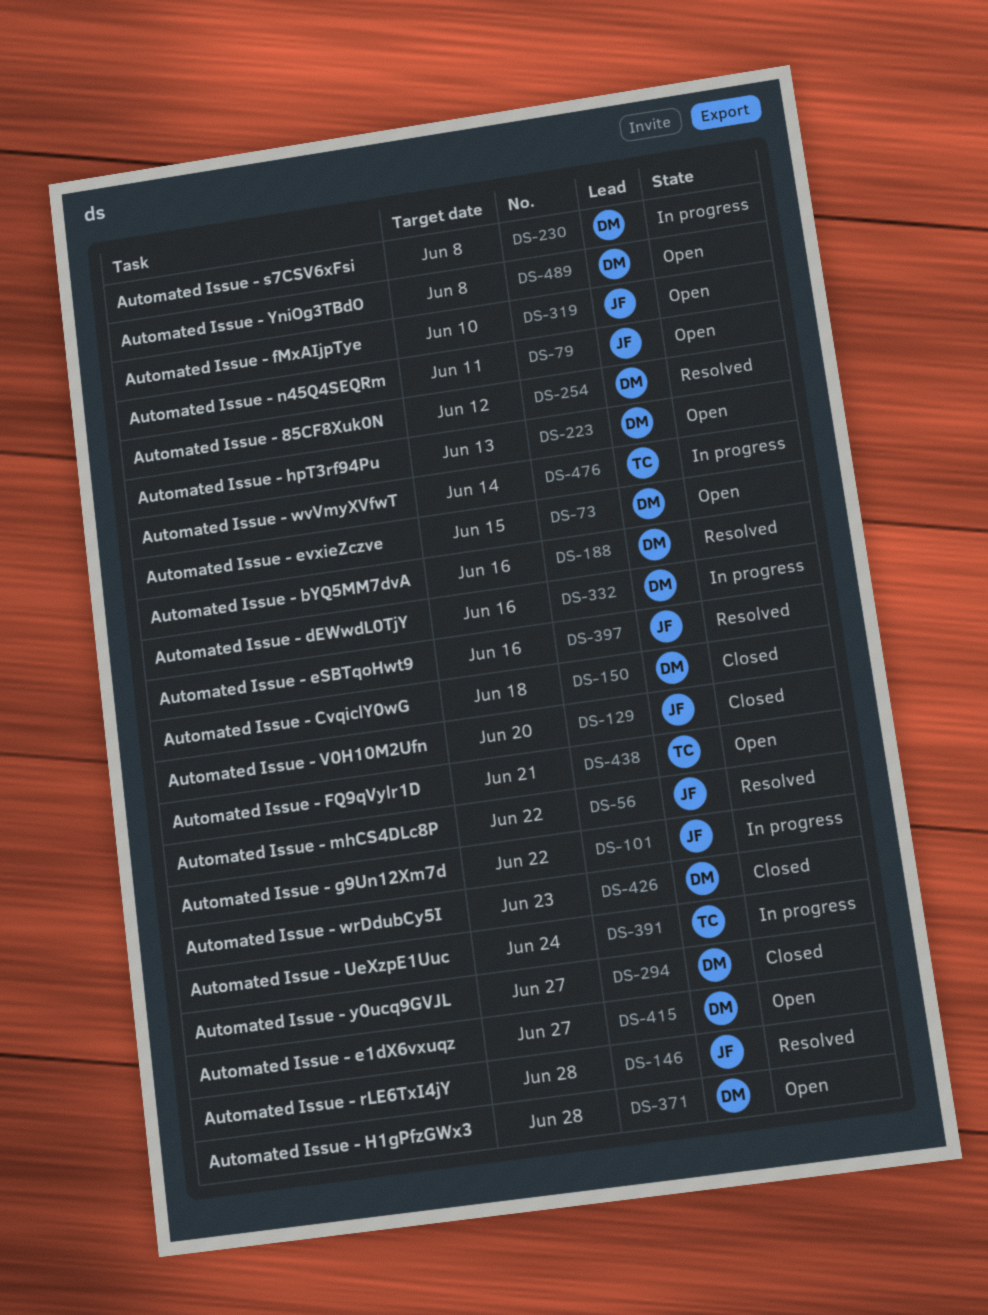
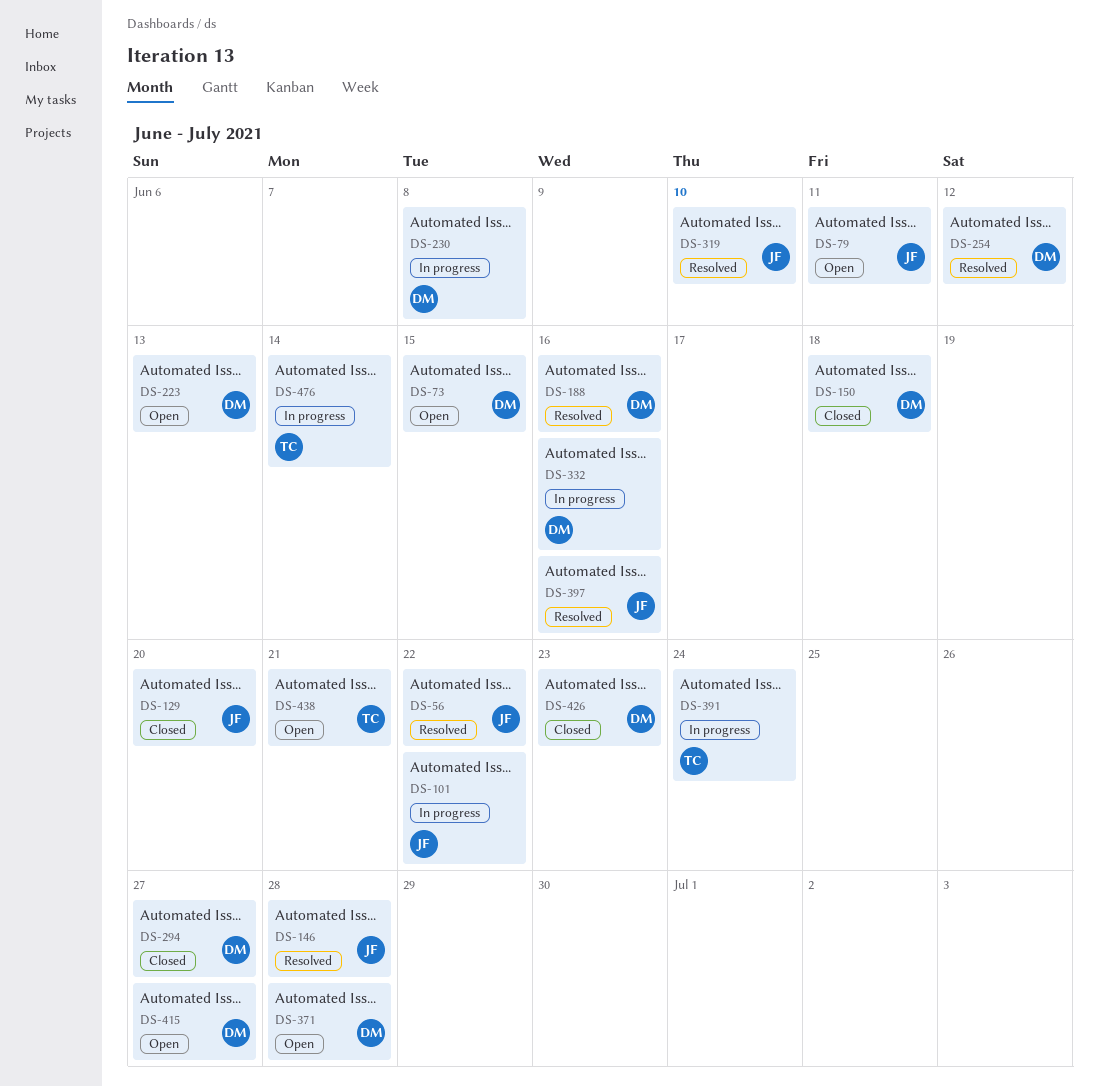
DS-319, status: Open -> Resolved
DS-489: present -> none

